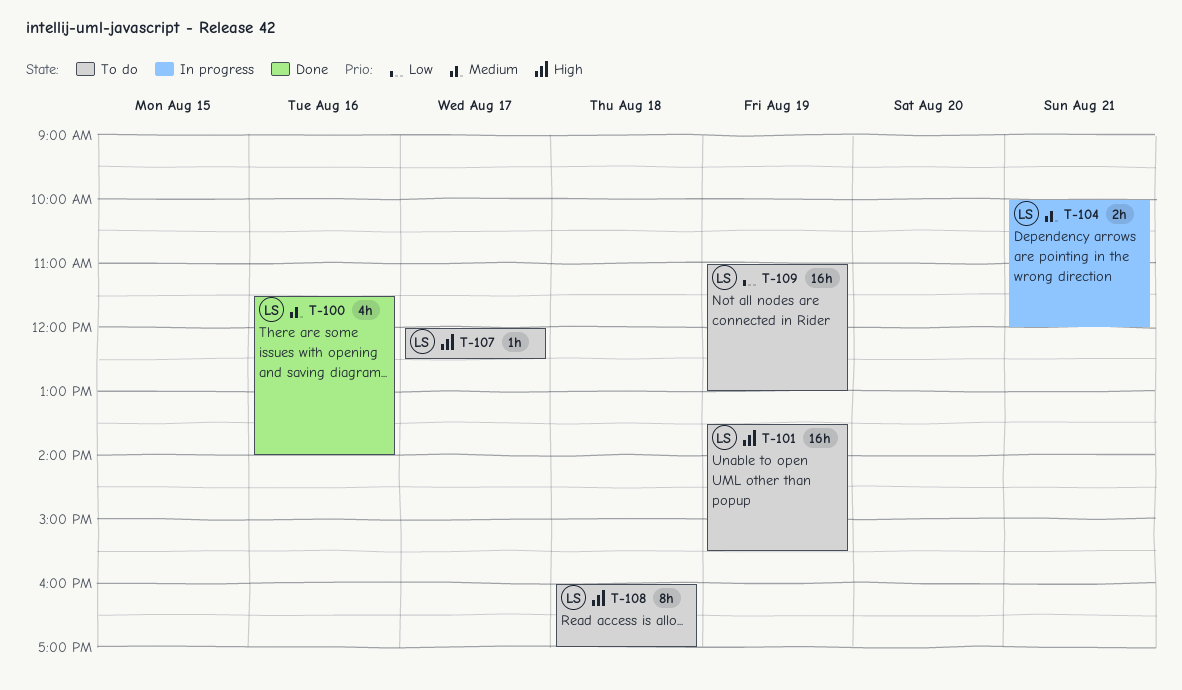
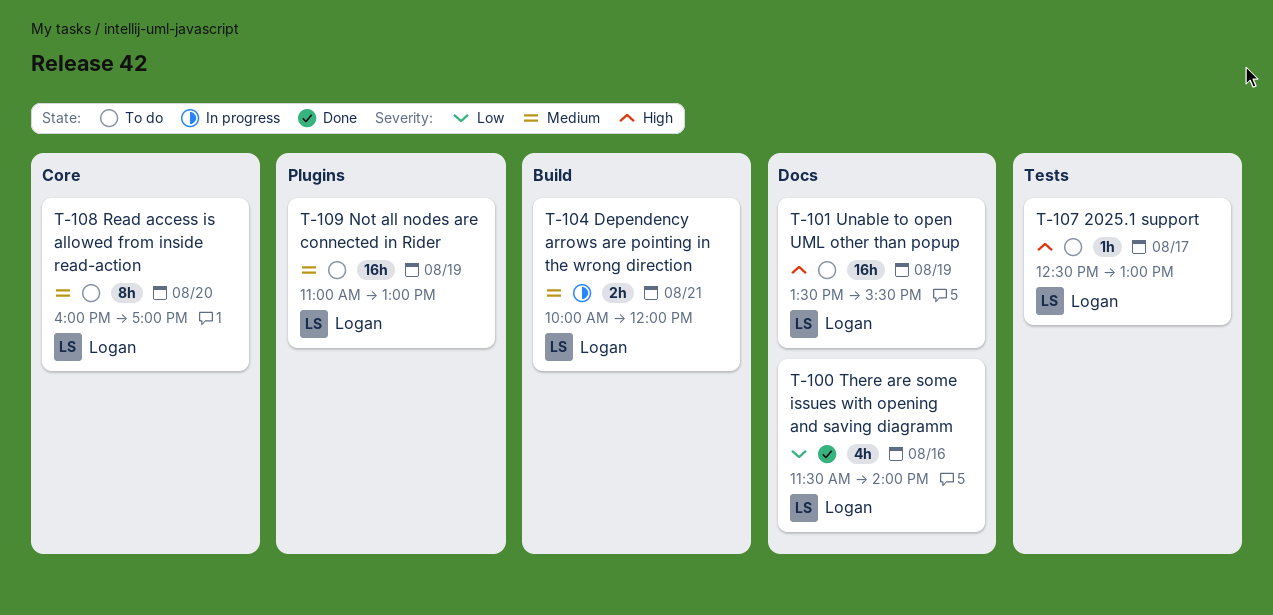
T-100, priority: Medium -> Low
T-107, begins: 12:00 -> 12:30
T-107, ends: 12:30 -> 13:00
T-108, priority: High -> Medium
T-108, day: Aug 18 -> Aug 20
T-109, priority: Low -> Medium

